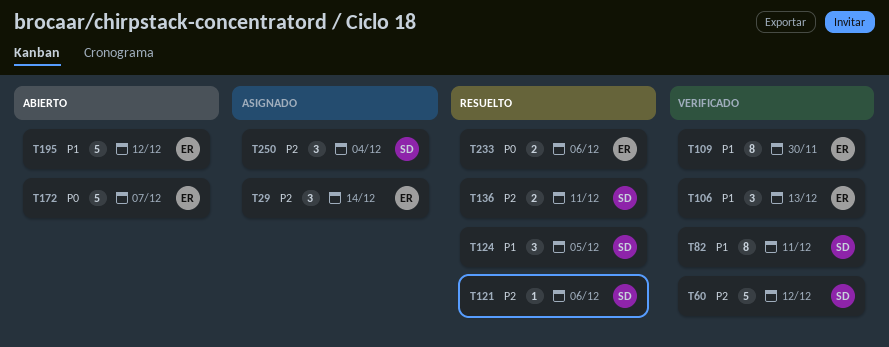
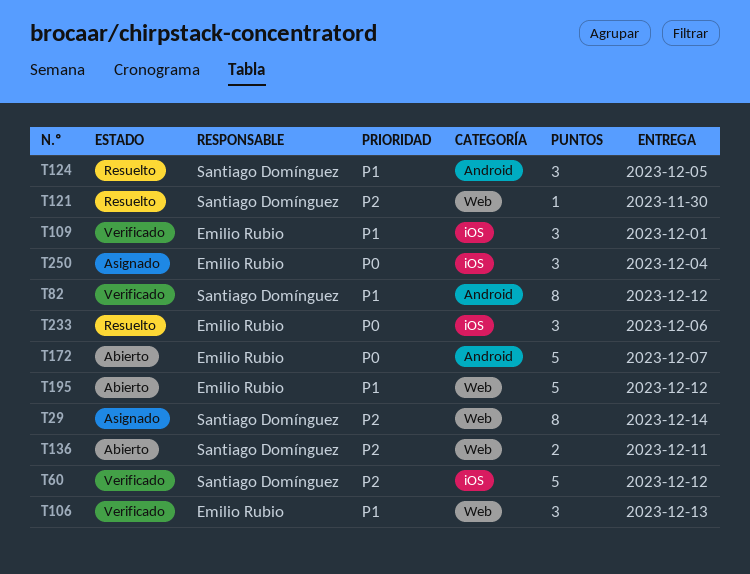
T29, owner: Emilio Rubio -> Santiago Domínguez
T29, estimate: 3 -> 8
T82, due: Dec 11 -> Dec 12
T109, estimate: 8 -> 3
T109, due: Nov 30 -> Dec 1
T121, due: Dec 6 -> Nov 30
T136, status: Resuelto -> Abierto
T233, estimate: 2 -> 3
T250, owner: Santiago Domínguez -> Emilio Rubio
T250, priority: P2 -> P0

